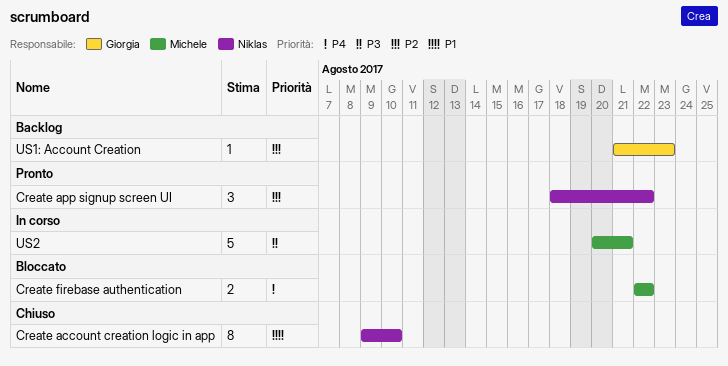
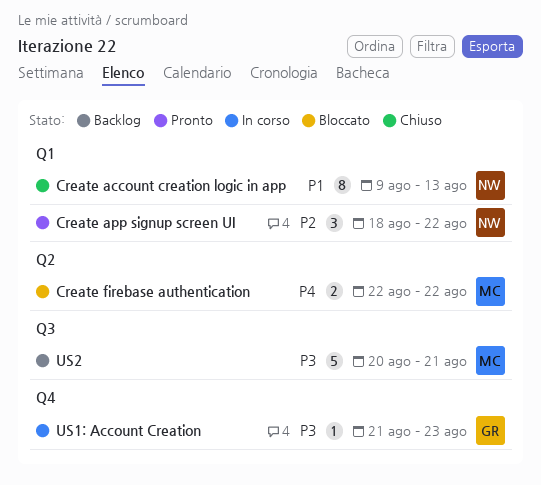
Create account creation logic in app, due: Aug 10 -> Aug 13
US1: Account Creation, status: Backlog -> In corso
US1: Account Creation, priority: P2 -> P3
US2, status: In corso -> Backlog

